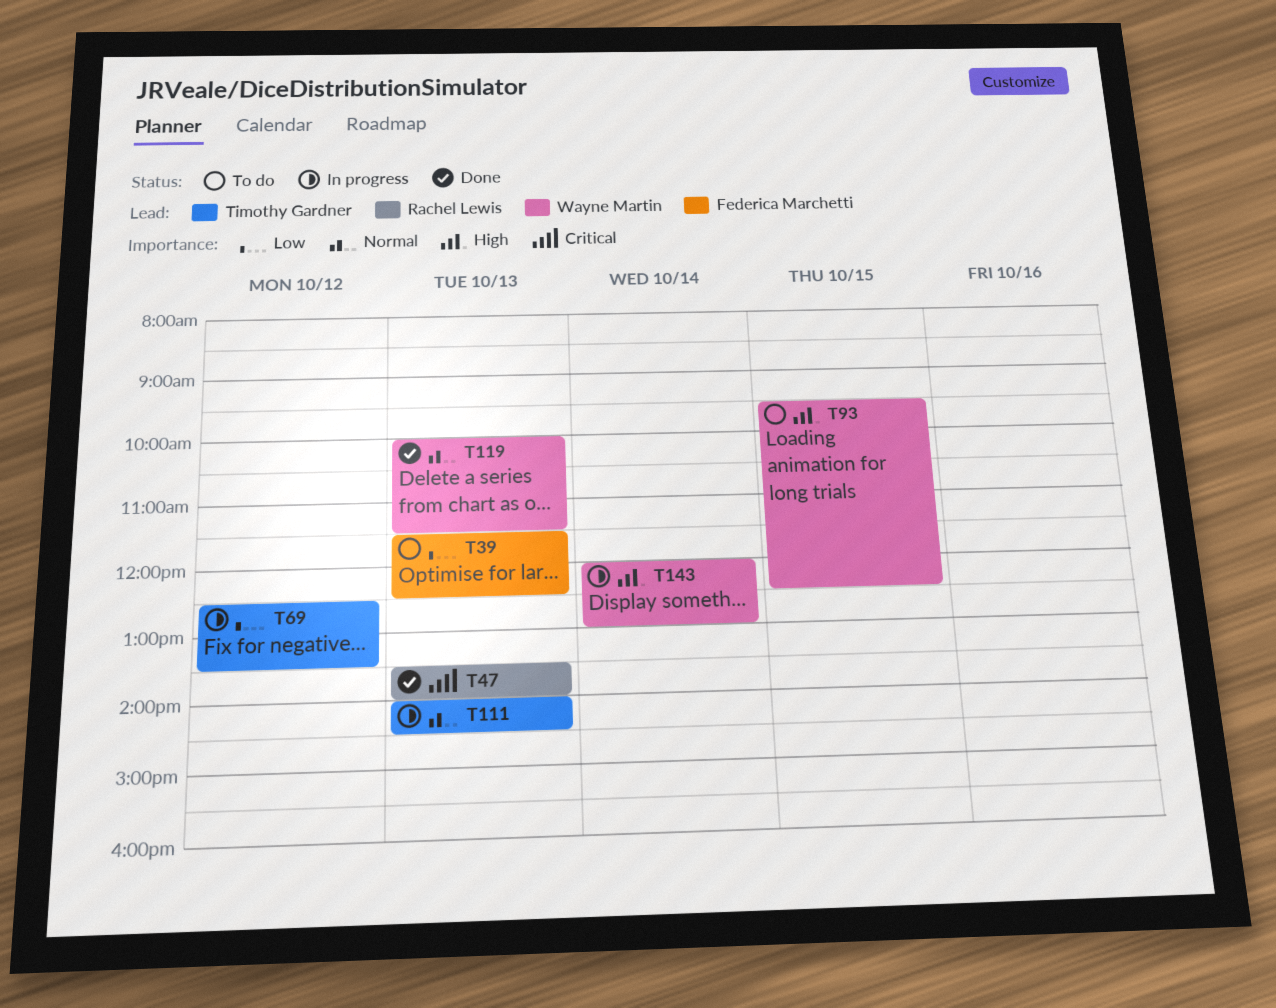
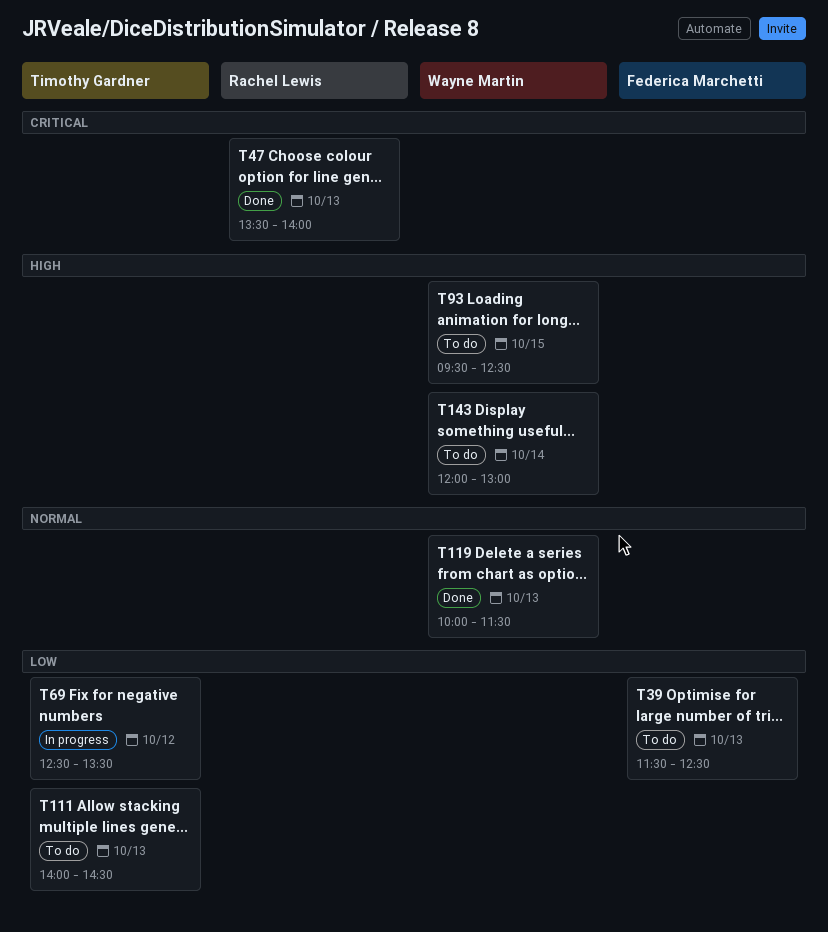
T111, status: In progress -> To do
T111, priority: Normal -> Low
T143, status: In progress -> To do

